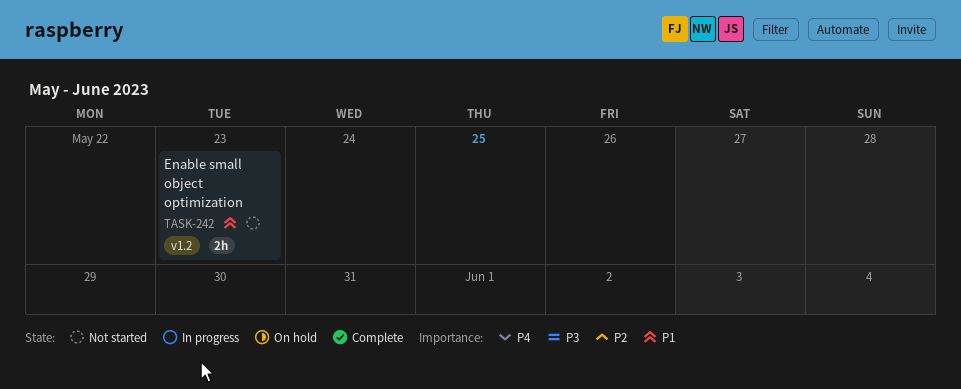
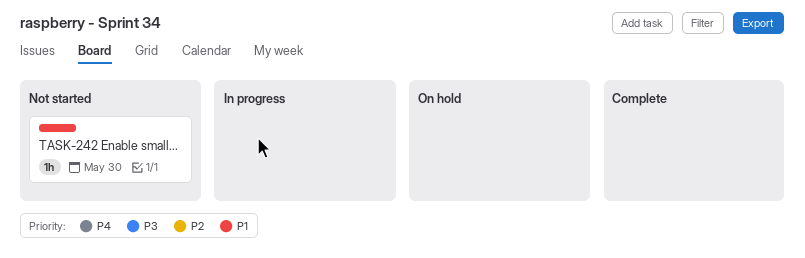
TASK-242, estimate: 2h -> 1h
TASK-242, due: May 23 -> May 30

